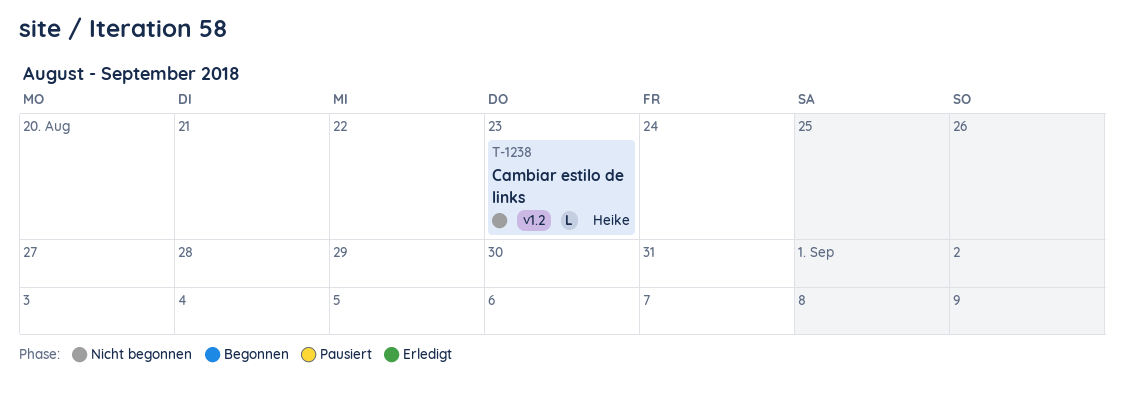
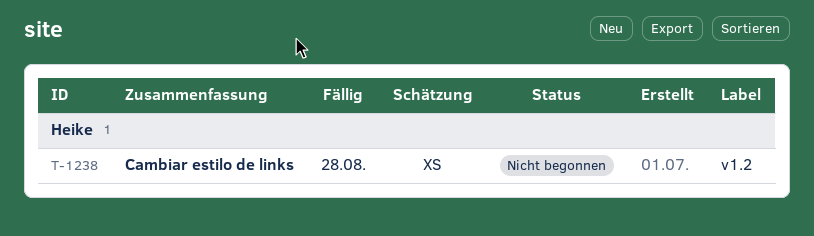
T-1238, estimate: L -> XS
T-1238, due: Aug 23 -> Aug 28

